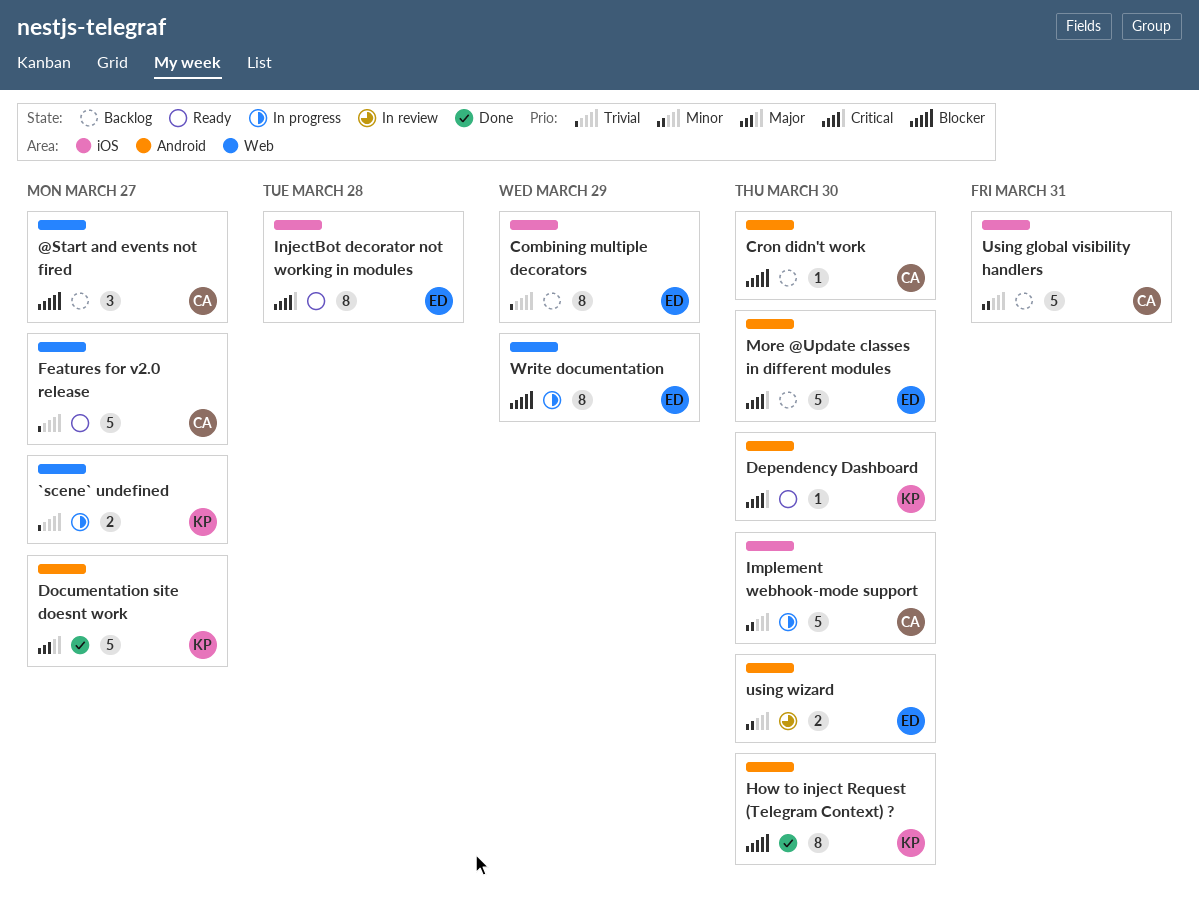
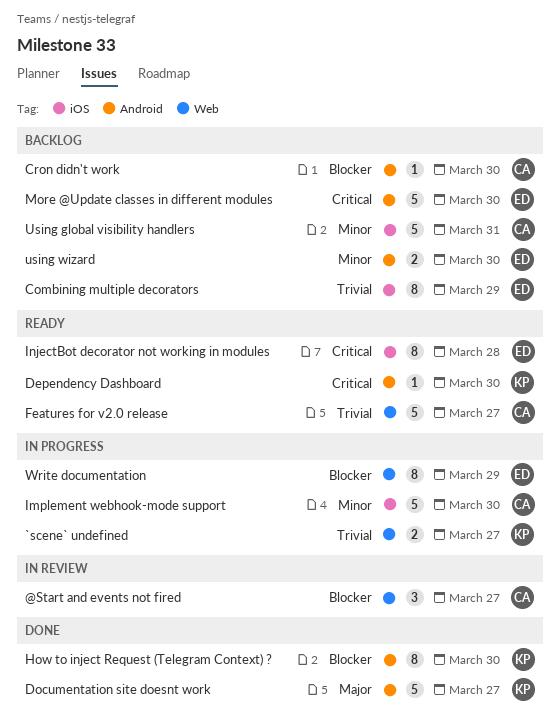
@Start and events not fired, status: Backlog -> In review
using wizard, status: In review -> Backlog

